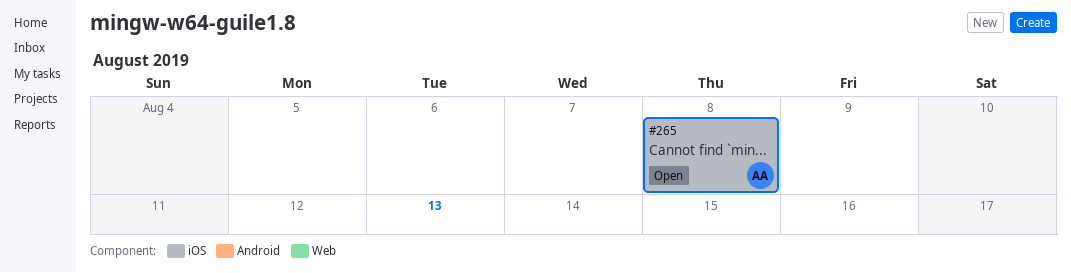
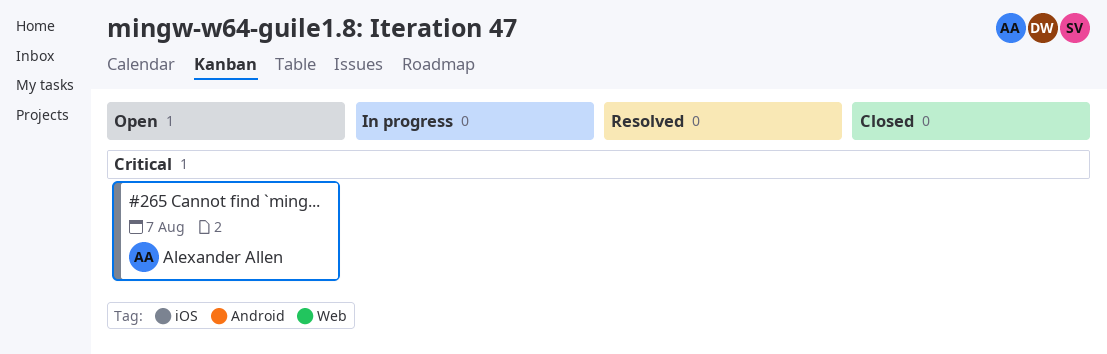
#265, due: Aug 8 -> Aug 7

